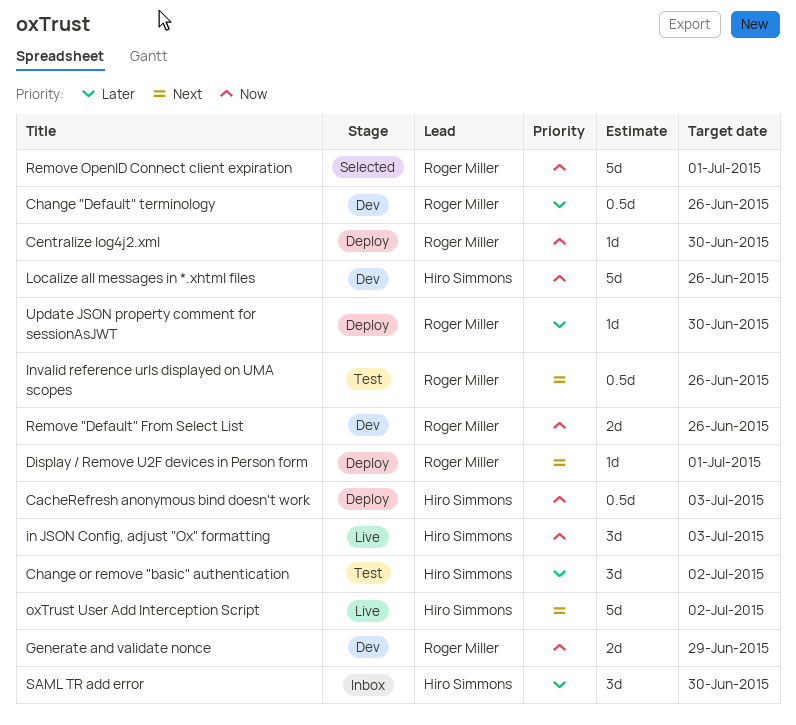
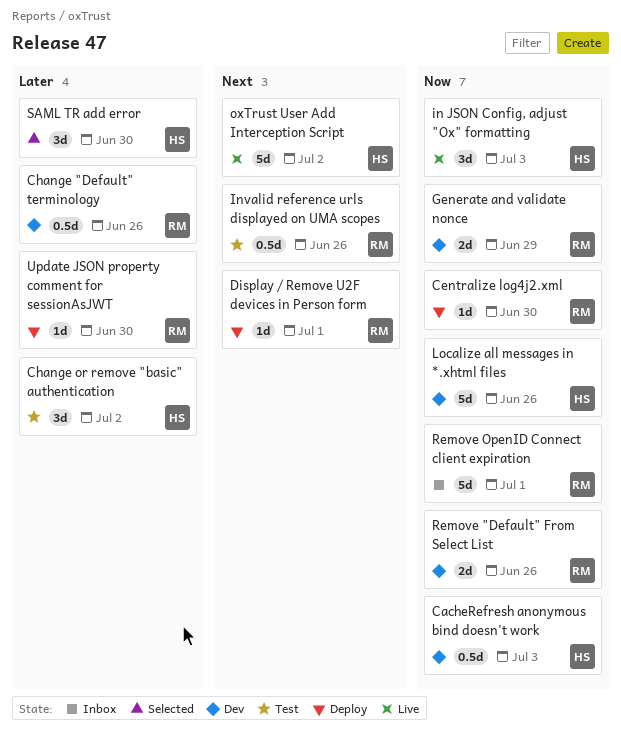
CacheRefresh anonymous bind doesn't work, status: Deploy -> Dev
Remove OpenID Connect client expiration, status: Selected -> Inbox
SAML TR add error, status: Inbox -> Selected

